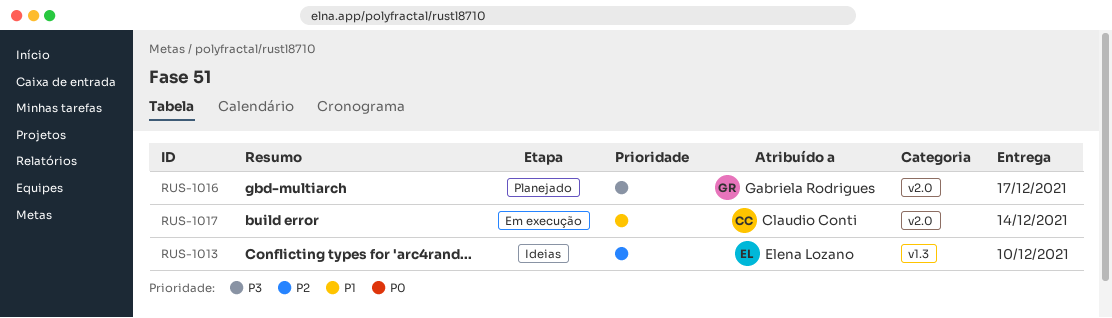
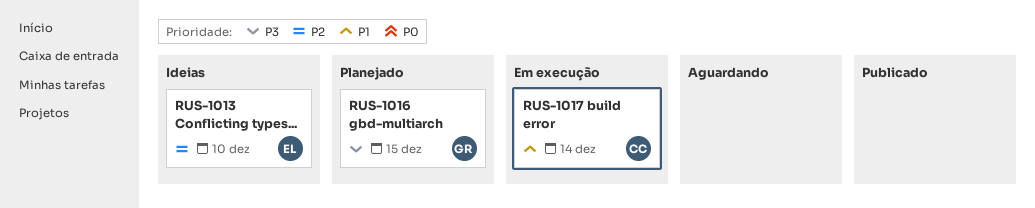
RUS-1016, due: Dec 17 -> Dec 15

